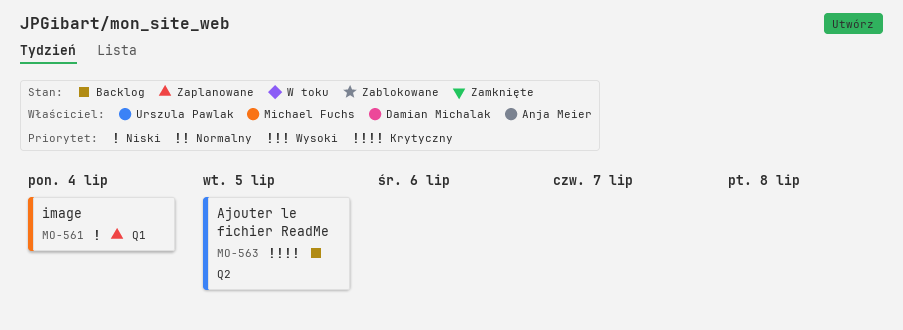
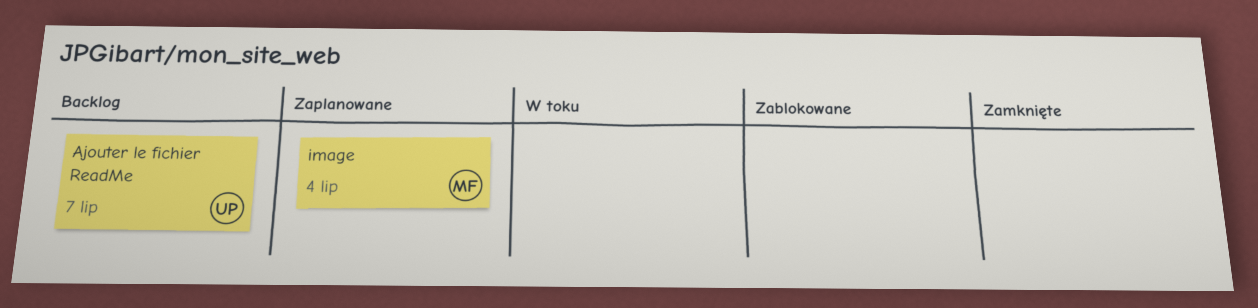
Ajouter le fichier ReadMe, due: Jul 5 -> Jul 7

